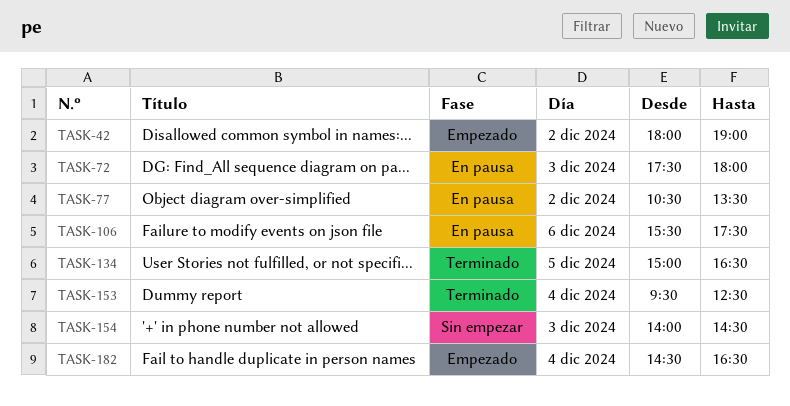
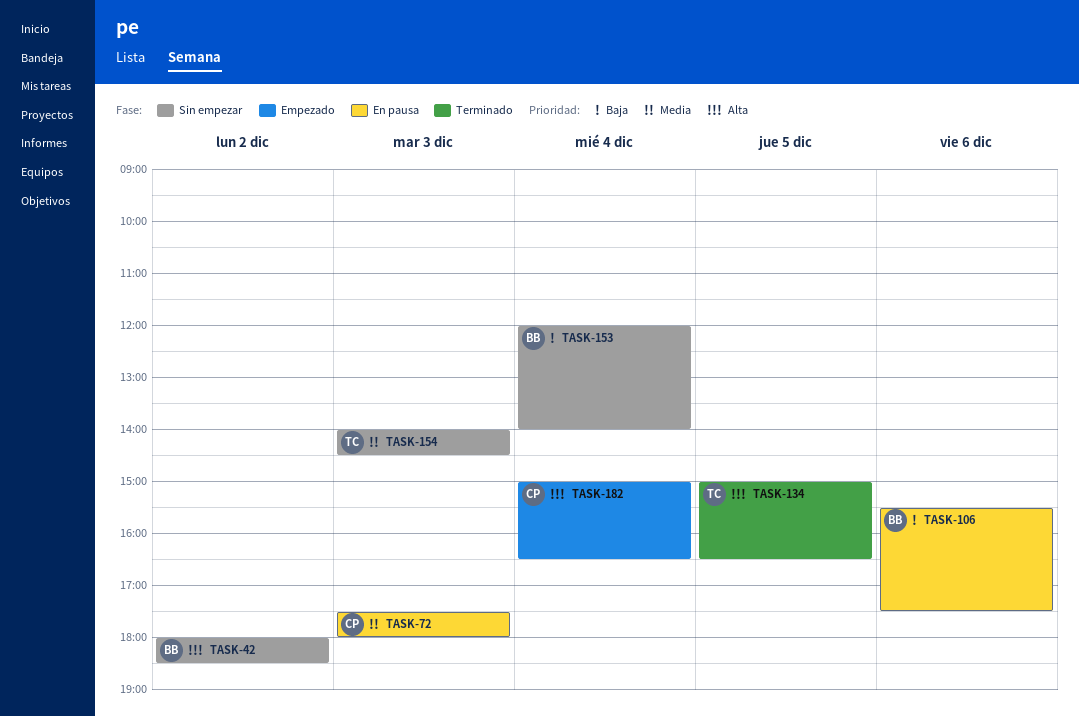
TASK-42, status: Empezado -> Sin empezar
TASK-42, ends: 19:00 -> 18:30
TASK-77: present -> none
TASK-153, status: Terminado -> Sin empezar
TASK-153, begins: 09:30 -> 12:00
TASK-153, ends: 12:30 -> 14:00
TASK-182, begins: 14:30 -> 15:00

